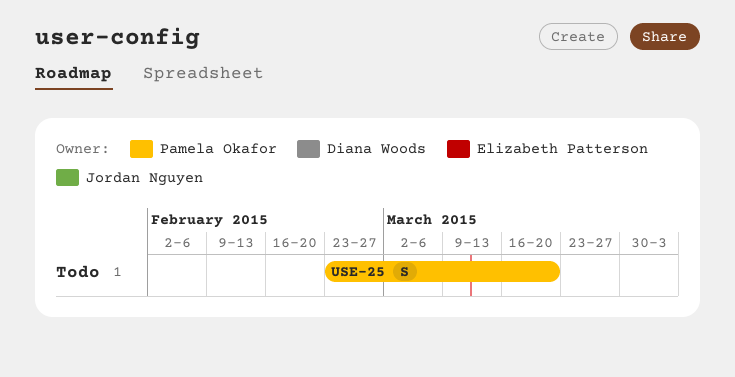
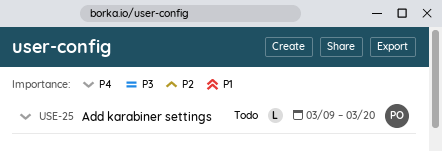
USE-25, estimate: S -> L
USE-25, start: Feb 23 -> Mar 9

